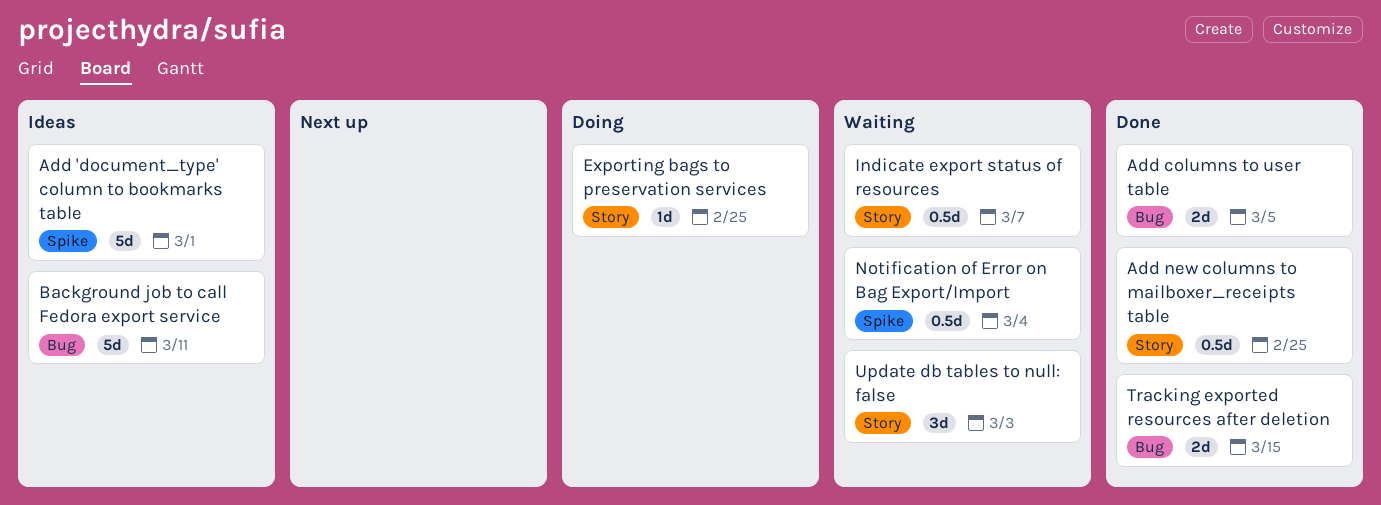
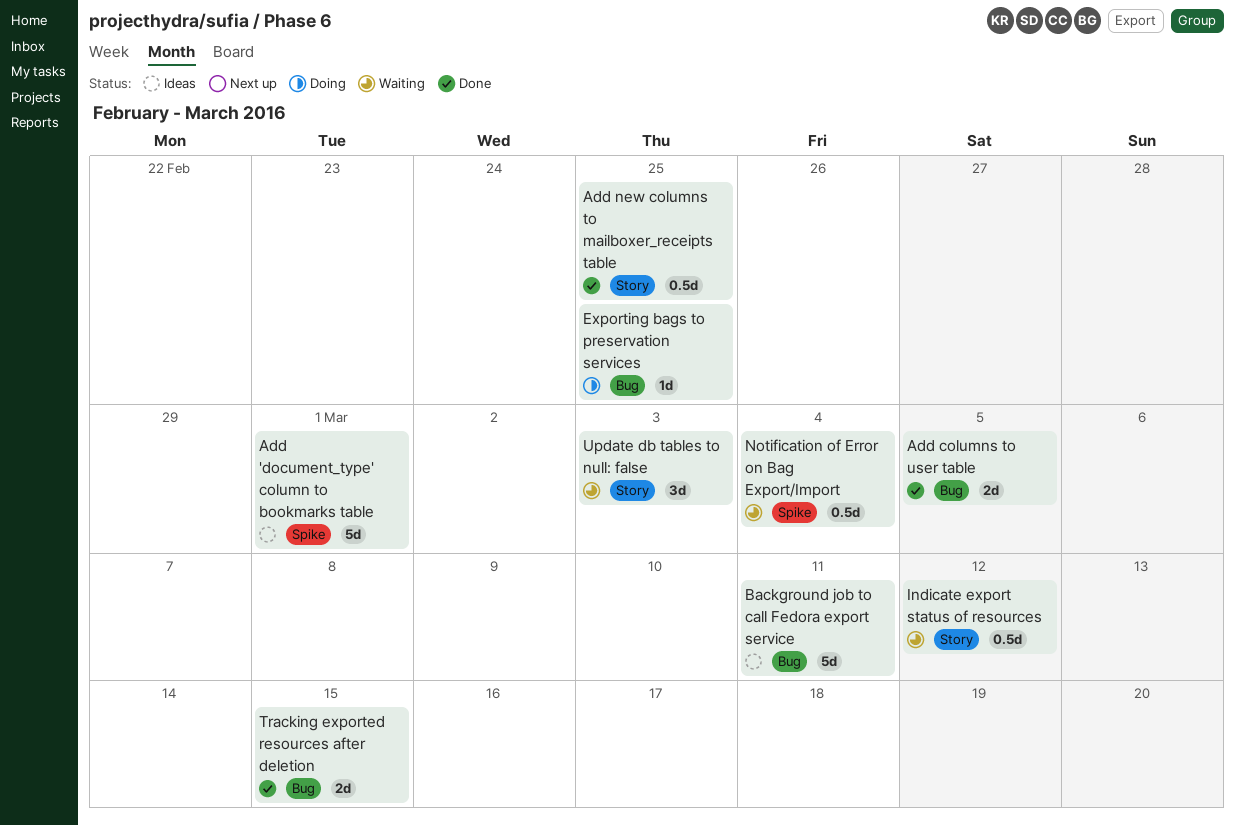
Exporting bags to preservation services, label: Story -> Bug
Indicate export status of resources, due: Mar 7 -> Mar 12

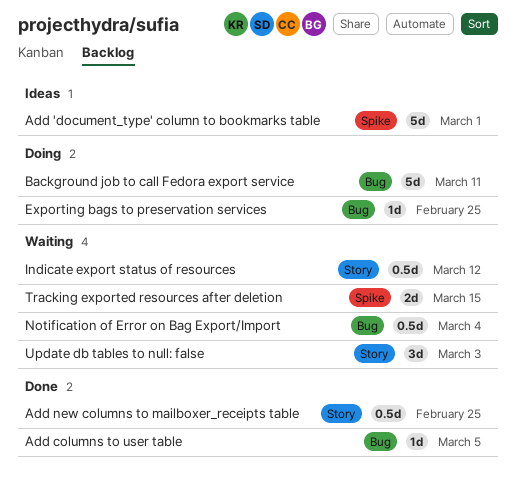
Add columns to user table, estimate: 2d -> 1d
Background job to call Fedora export service, status: Ideas -> Doing
Notification of Error on Bag Export/Import, label: Spike -> Bug
Tracking exported resources after deletion, status: Done -> Waiting
Tracking exported resources after deletion, label: Bug -> Spike

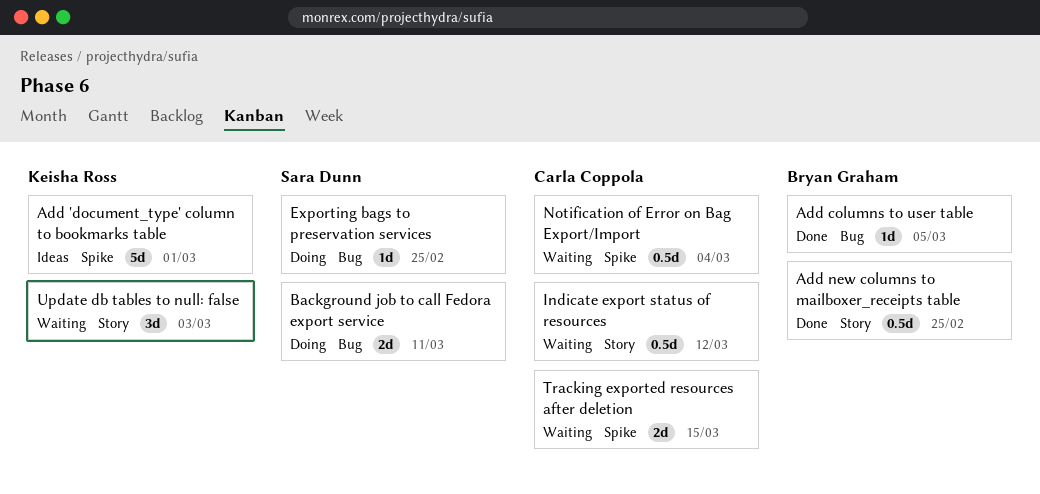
Background job to call Fedora export service, estimate: 5d -> 2d
Notification of Error on Bag Export/Import, label: Bug -> Spike

